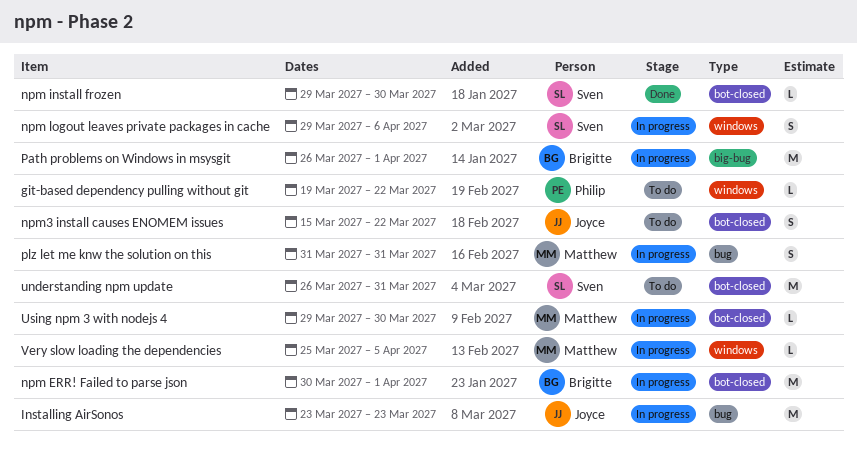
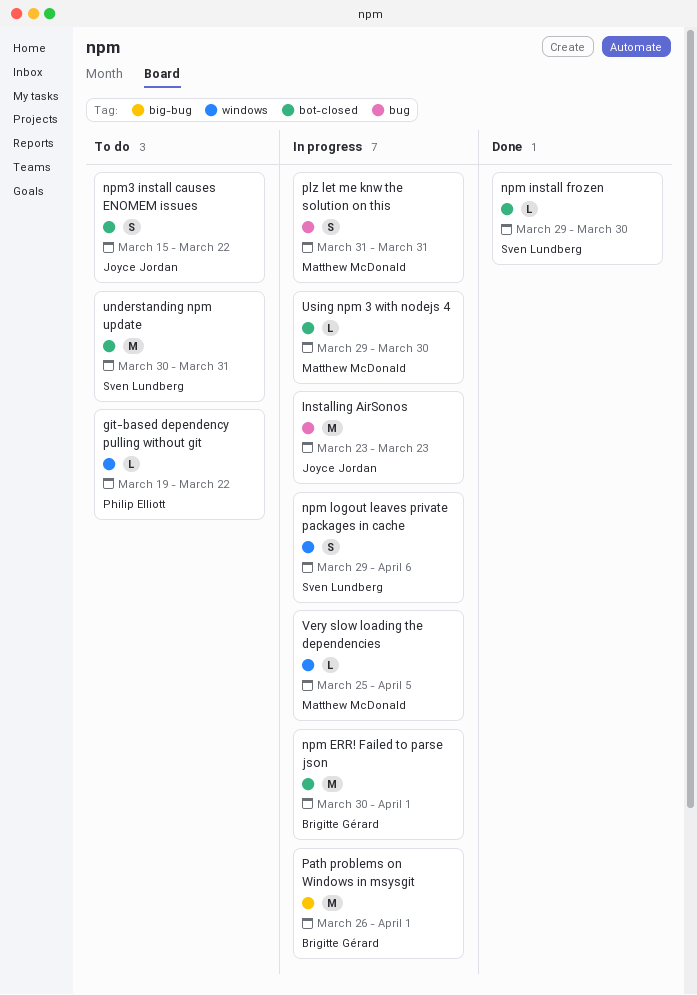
understanding npm update, start: Mar 26 -> Mar 30

